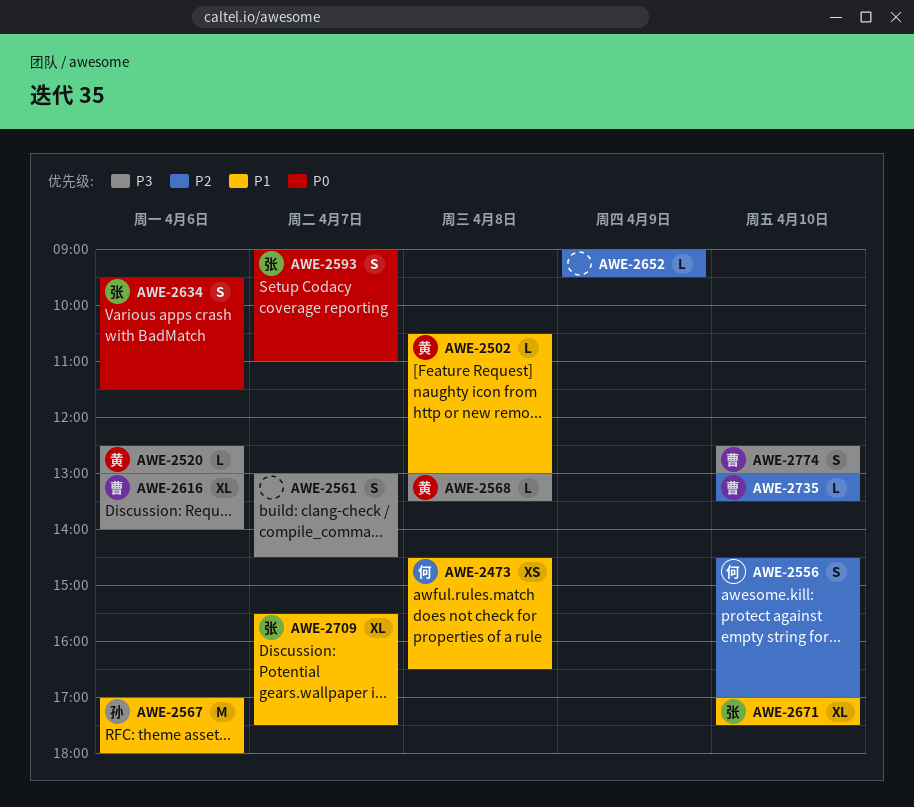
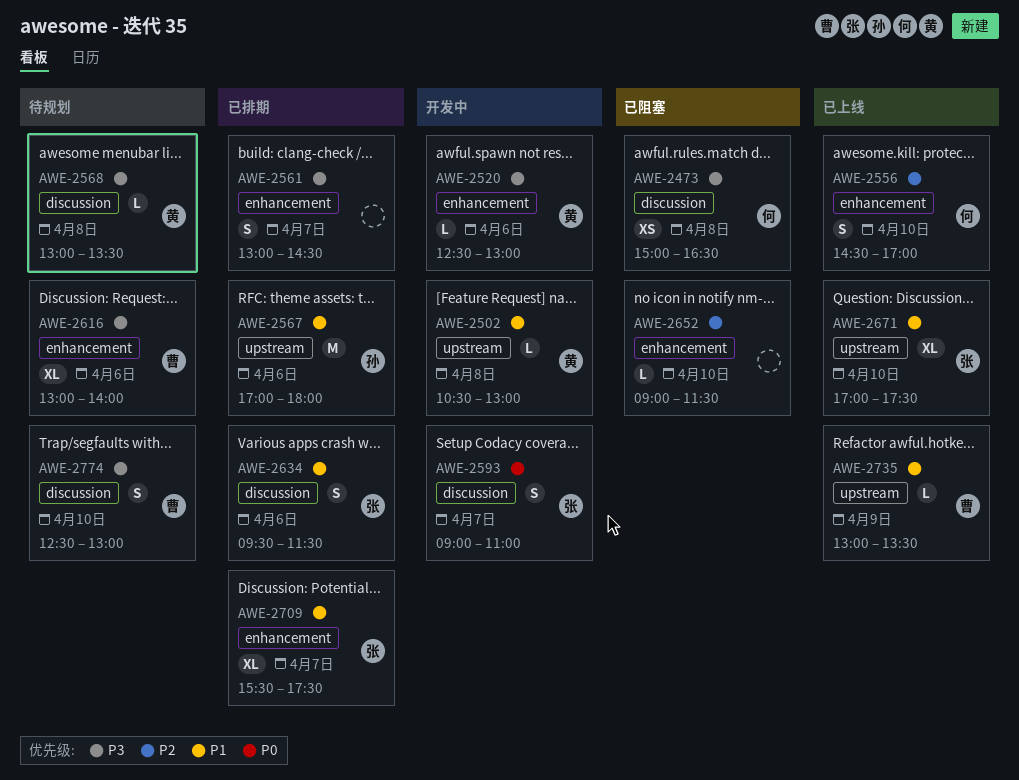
AWE-2473, priority: P1 -> P3
AWE-2473, begins: 14:30 -> 15:00
AWE-2634, priority: P0 -> P1
AWE-2652, day: Apr 9 -> Apr 10
AWE-2652, ends: 09:30 -> 11:30
AWE-2735, priority: P2 -> P1
AWE-2735, day: Apr 10 -> Apr 9

